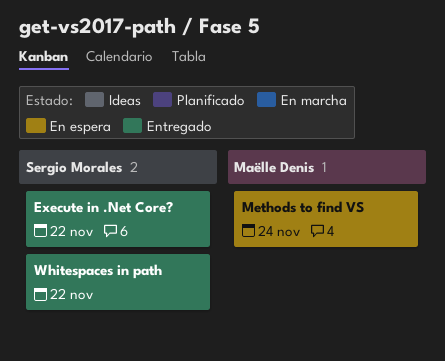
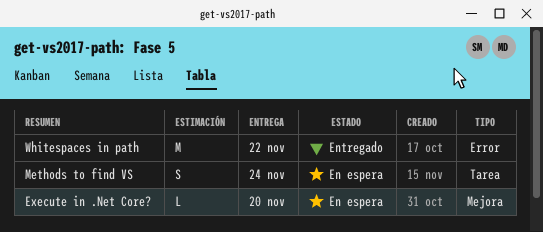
Execute in .Net Core?, status: Entregado -> En espera
Execute in .Net Core?, due: Nov 22 -> Nov 20

